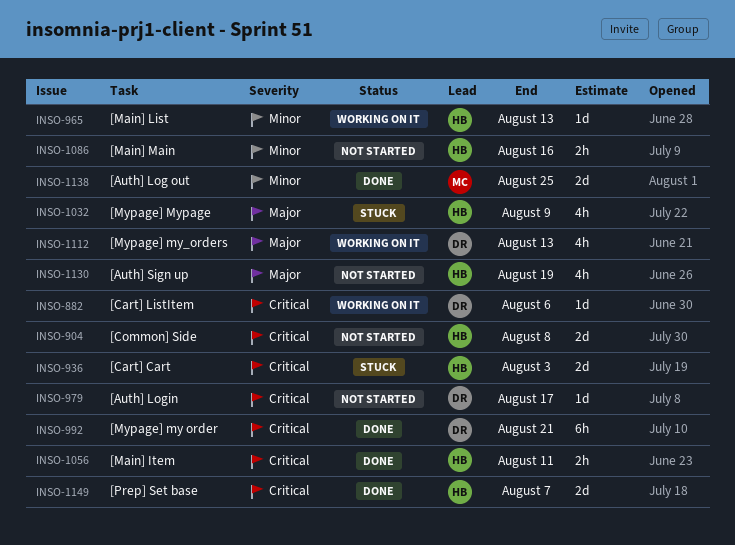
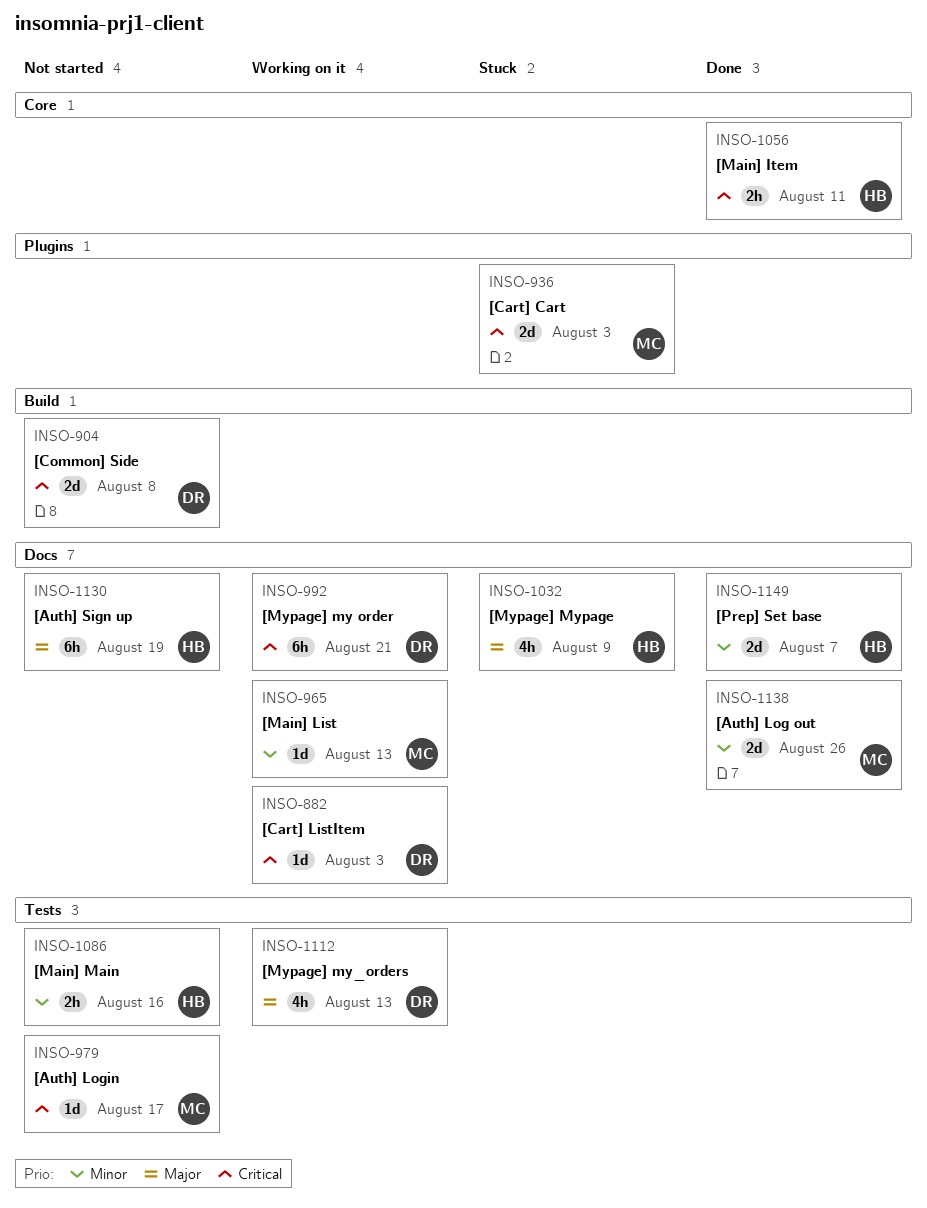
INSO-882, due: Aug 6 -> Aug 3
INSO-904, owner: HB -> DR
INSO-936, owner: HB -> MC
INSO-965, owner: HB -> MC
INSO-979, owner: DR -> MC
INSO-992, status: Done -> Working on it
INSO-1130, estimate: 4h -> 6h
INSO-1138, due: Aug 25 -> Aug 26
INSO-1149, priority: Critical -> Minor

